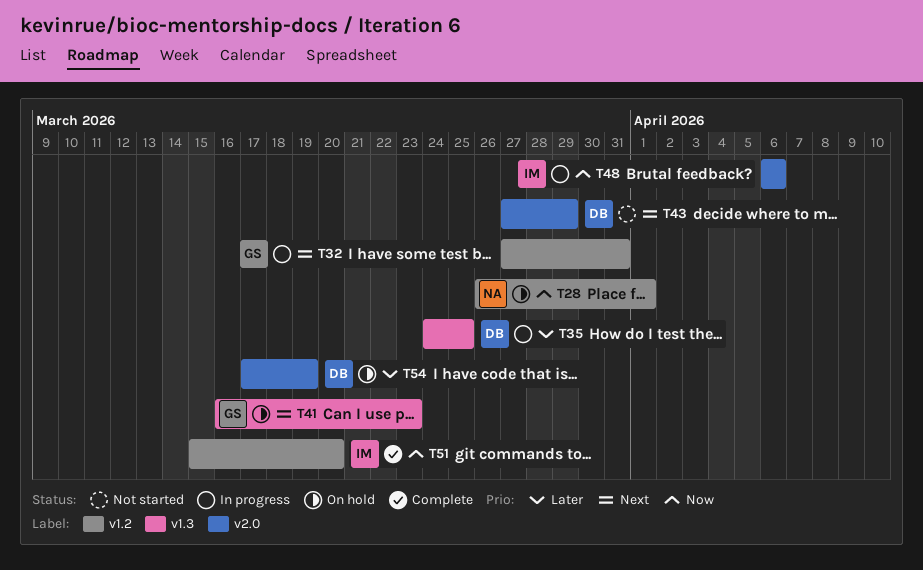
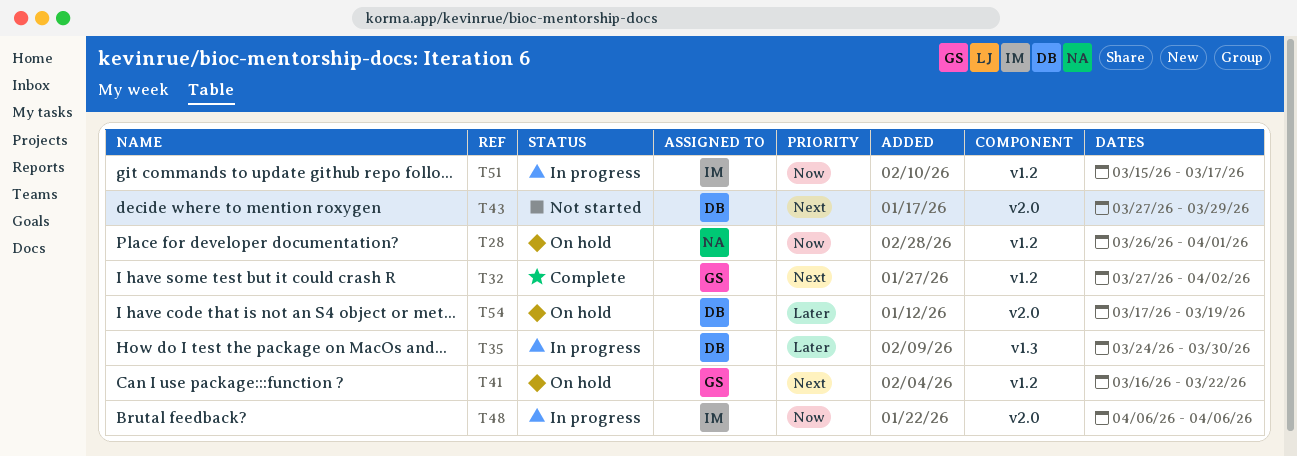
T32, status: In progress -> Complete
T32, due: Mar 31 -> Apr 2
T35, due: Mar 25 -> Mar 30
T41, label: v1.3 -> v1.2
T41, due: Mar 23 -> Mar 22
T51, status: Complete -> In progress
T51, due: Mar 20 -> Mar 17

